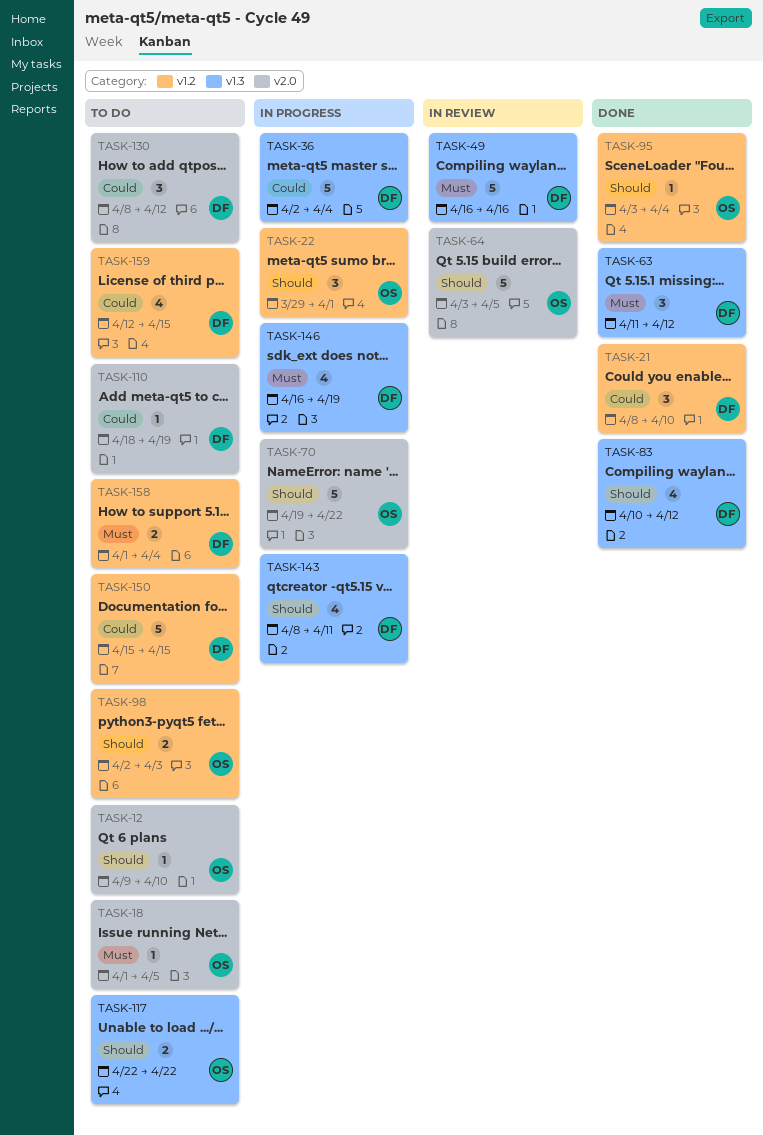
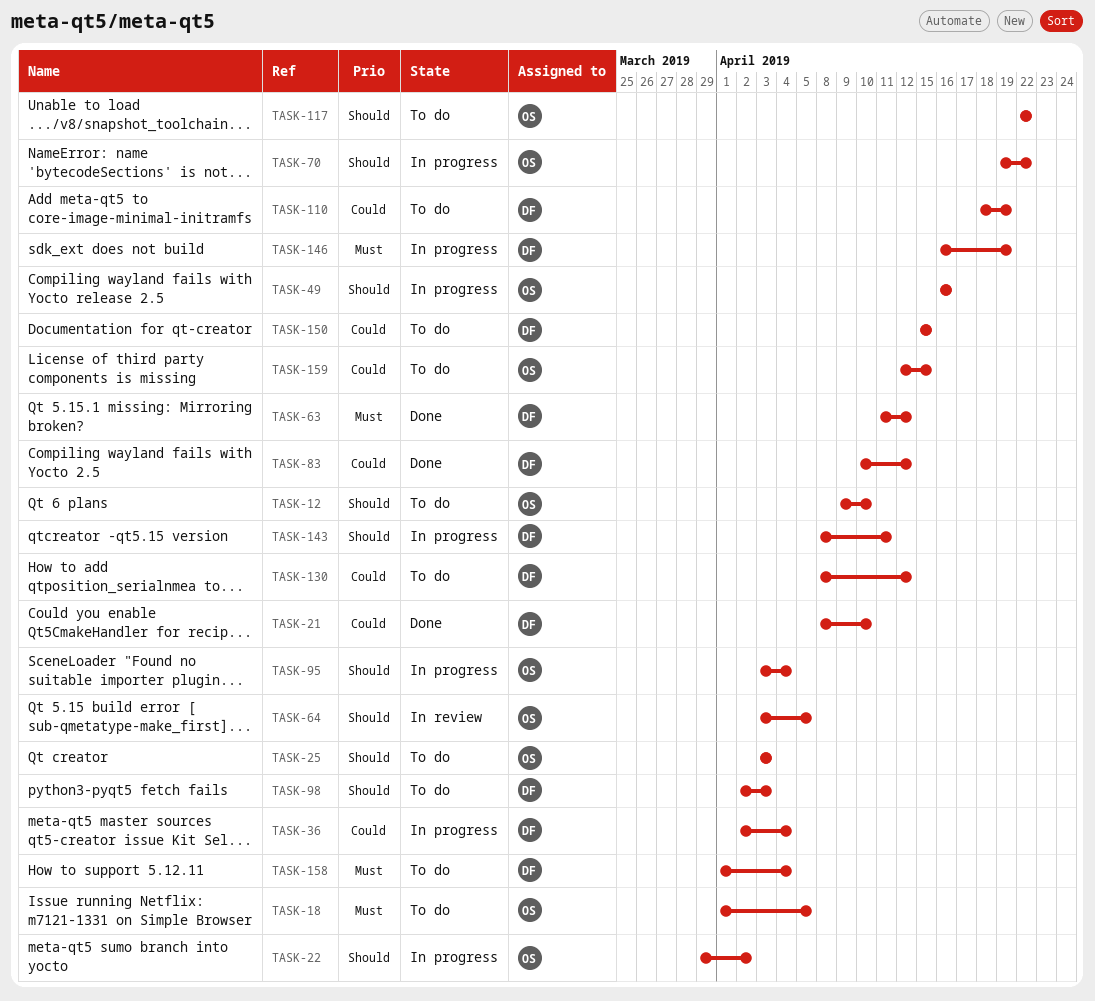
TASK-22, due: Apr 1 -> Apr 2
TASK-25: none -> present
TASK-49, status: In review -> In progress
TASK-49, owner: DF -> OS
TASK-49, priority: Must -> Should
TASK-83, priority: Should -> Could
TASK-95, status: Done -> In progress
TASK-98, owner: OS -> DF
TASK-159, owner: DF -> OS

